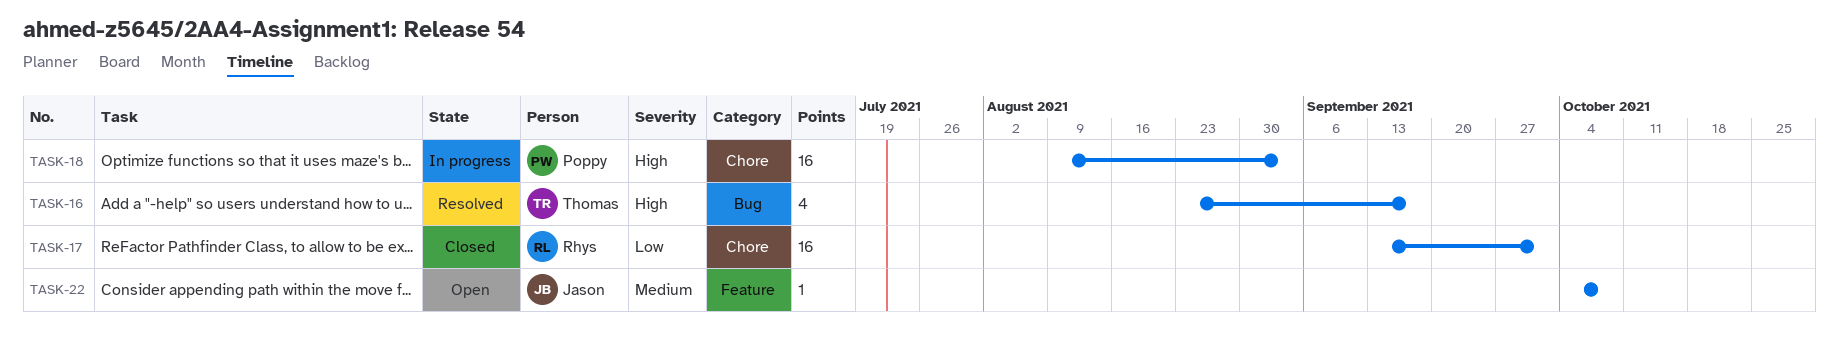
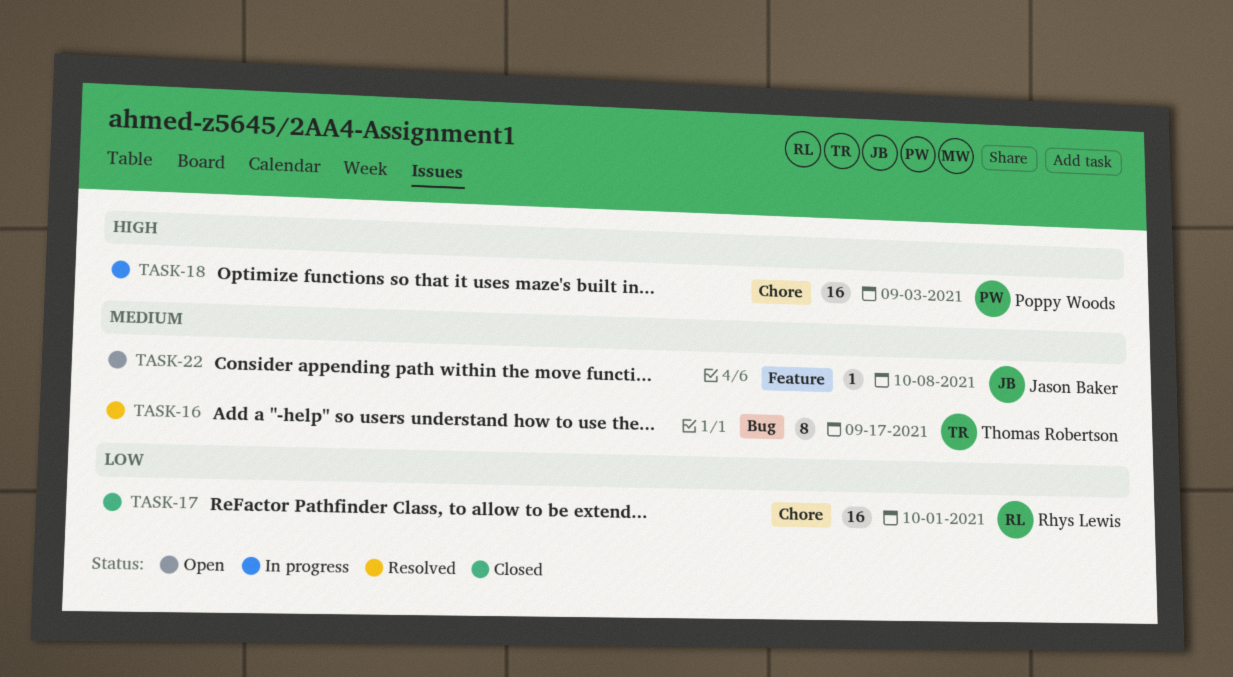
TASK-16, priority: High -> Medium
TASK-16, estimate: 4 -> 8

